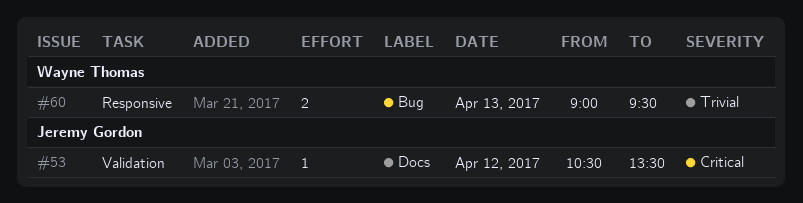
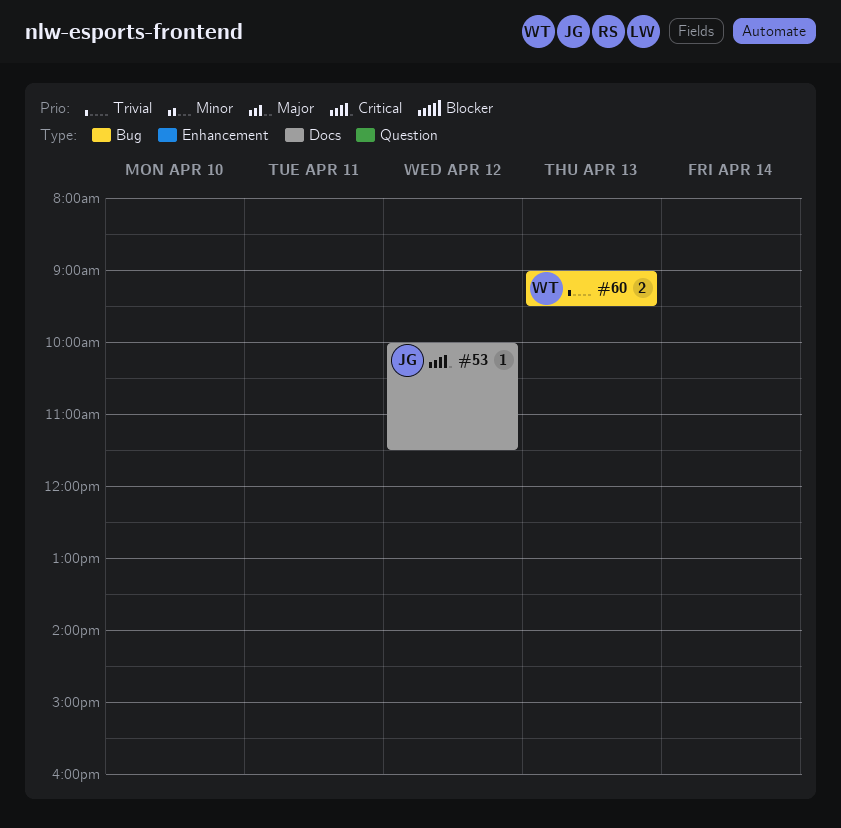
#53, begins: 10:30 -> 10:00
#53, ends: 13:30 -> 11:30

